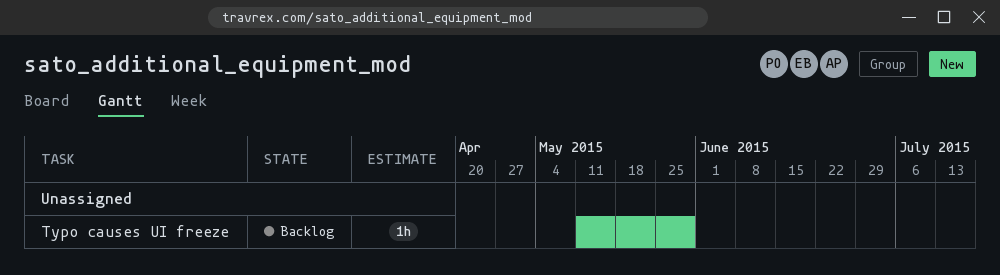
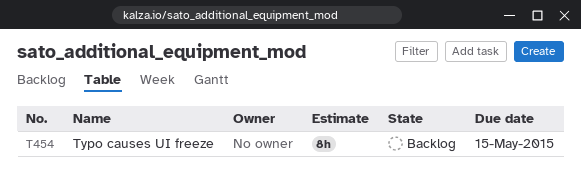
Typo causes UI freeze, estimate: 1h -> 8h
Typo causes UI freeze, due: May 29 -> May 15

